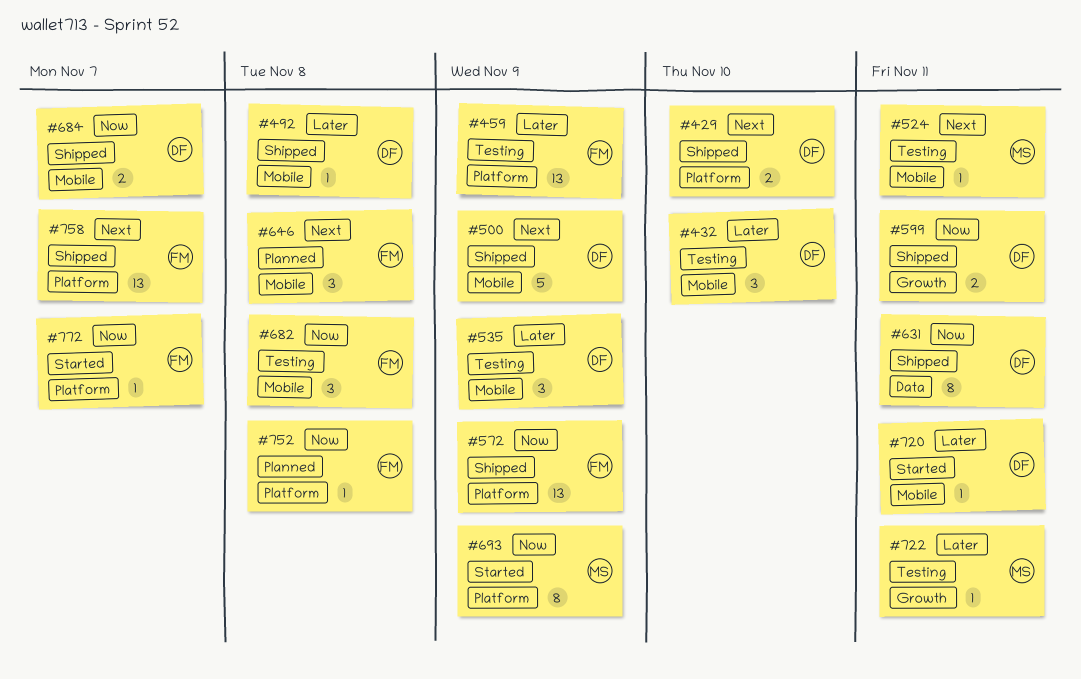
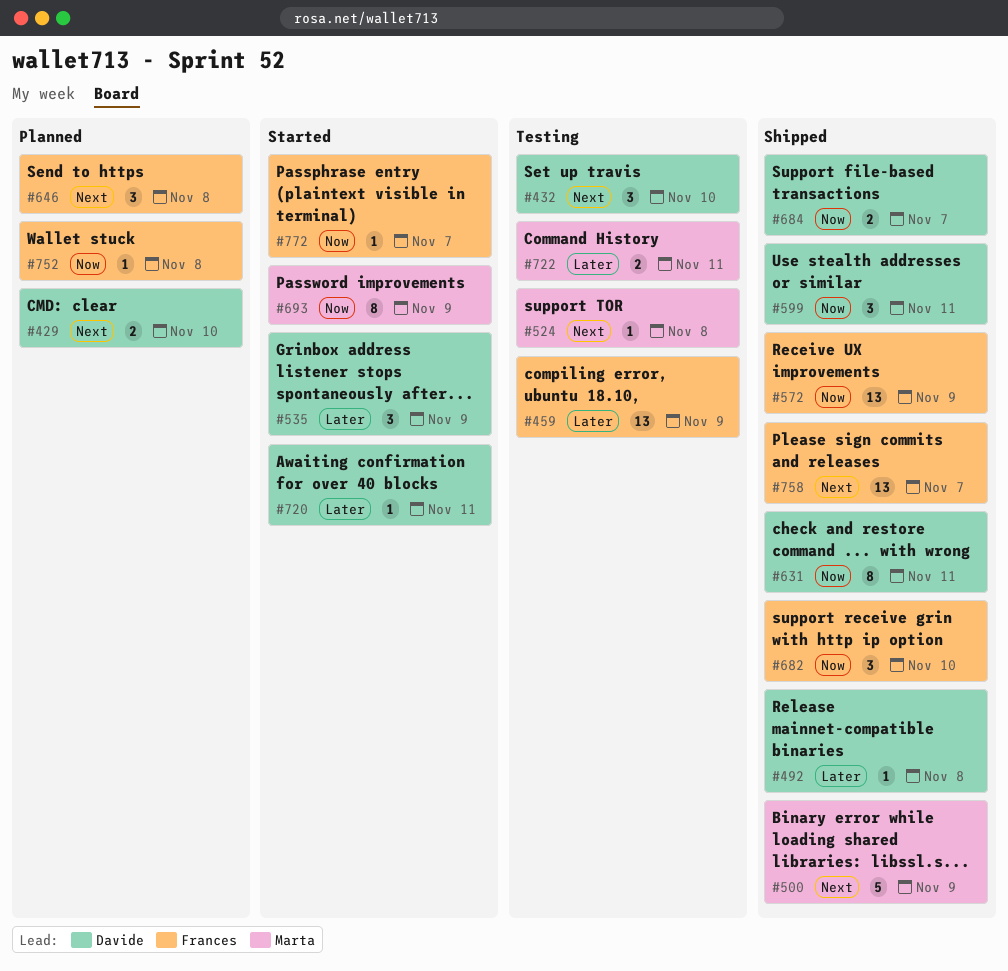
#429, status: Shipped -> Planned
#432, priority: Later -> Next
#500, owner: Davide -> Marta
#524, due: Nov 11 -> Nov 8
#535, status: Testing -> Started
#599, estimate: 2 -> 3
#682, status: Testing -> Shipped
#682, due: Nov 8 -> Nov 10
#722, estimate: 1 -> 2

